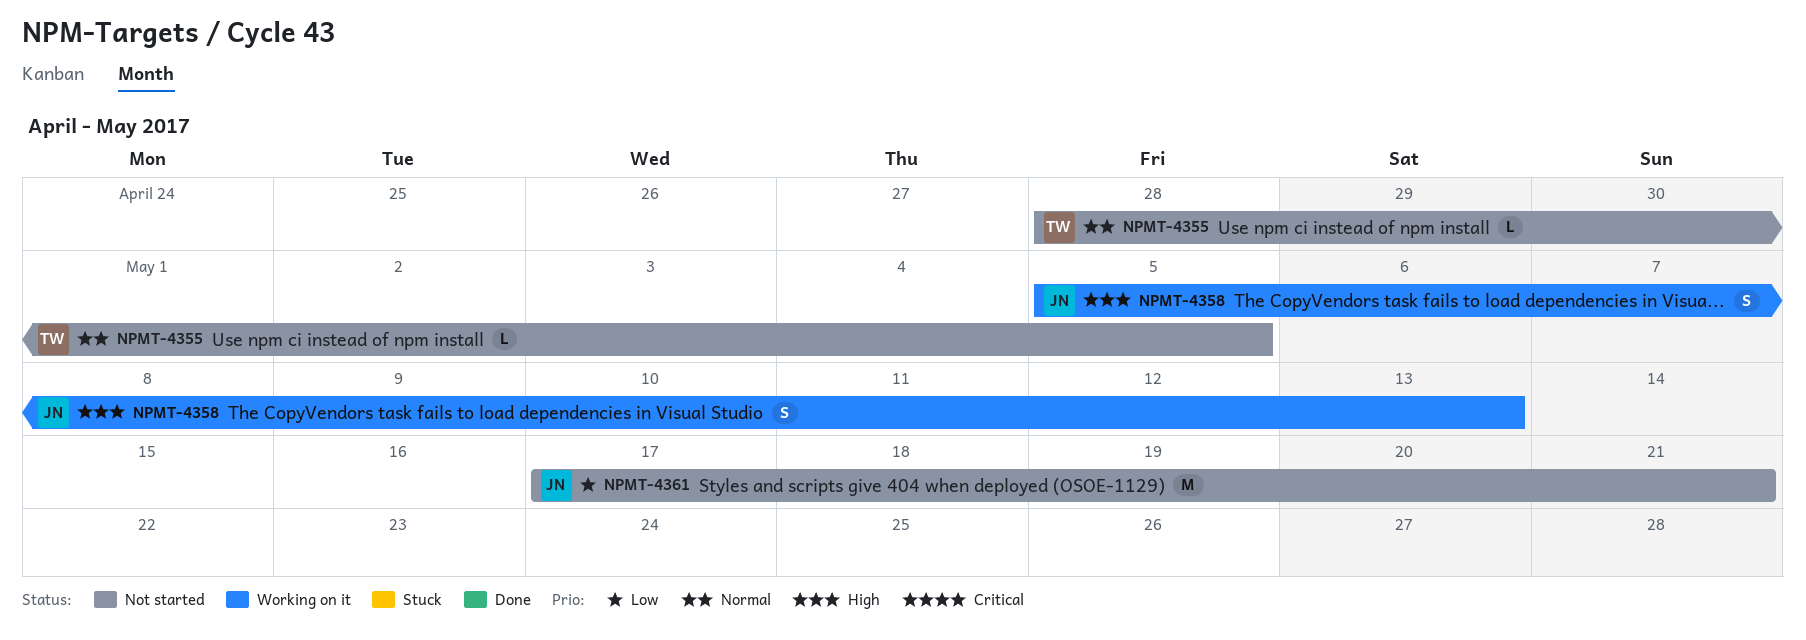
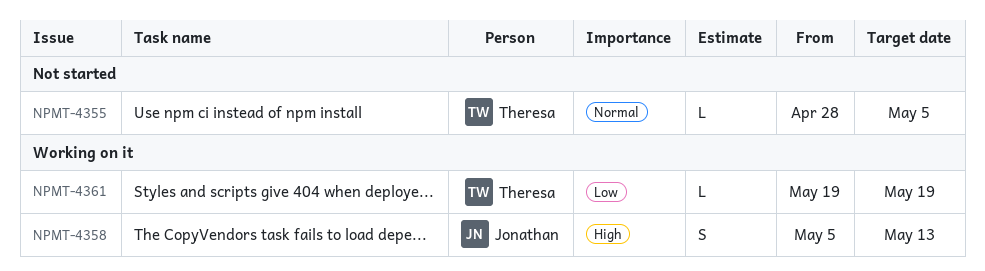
NPMT-4361, status: Not started -> Working on it
NPMT-4361, owner: Jonathan -> Theresa
NPMT-4361, estimate: M -> L
NPMT-4361, start: May 17 -> May 19
NPMT-4361, due: May 21 -> May 19

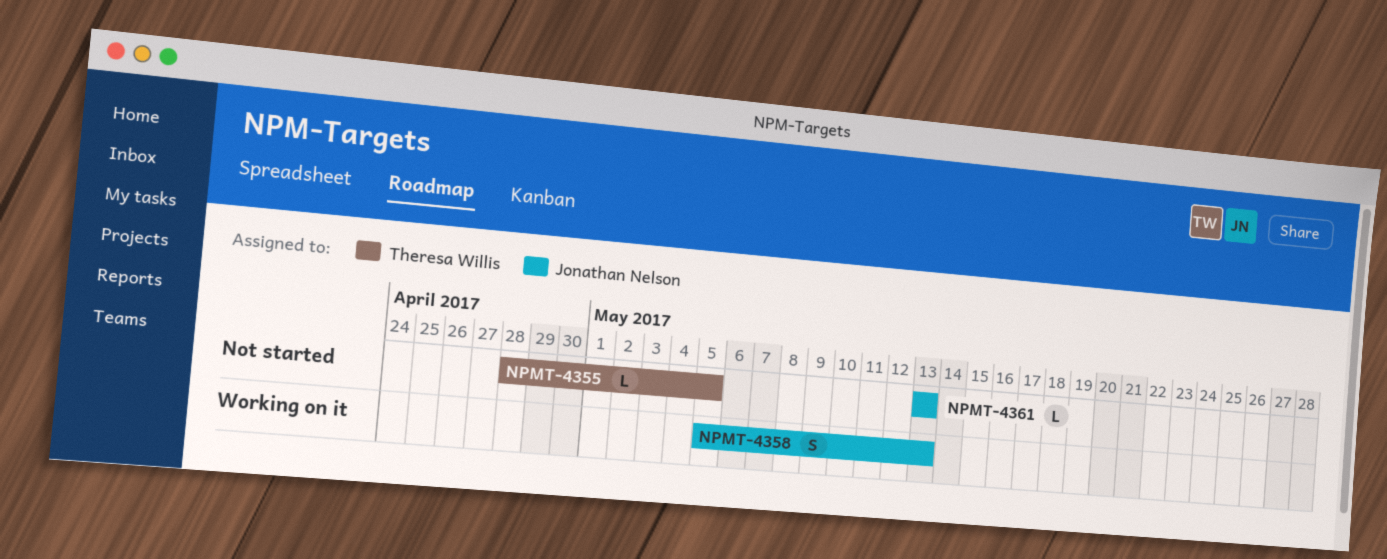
NPMT-4361, status: Working on it -> Not started
NPMT-4361, owner: Theresa Willis -> Jonathan Nelson
NPMT-4361, start: May 19 -> May 13
NPMT-4361, due: May 19 -> May 13

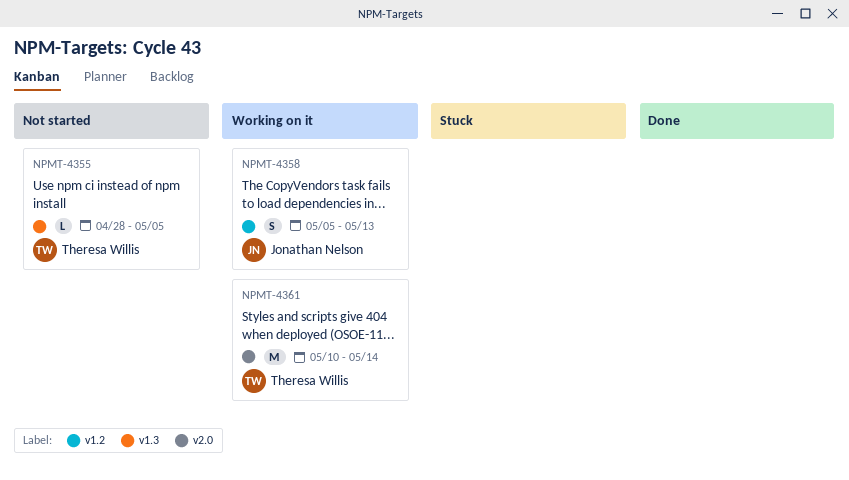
NPMT-4361, status: Not started -> Working on it
NPMT-4361, owner: Jonathan Nelson -> Theresa Willis
NPMT-4361, estimate: L -> M
NPMT-4361, start: May 13 -> May 10
NPMT-4361, due: May 13 -> May 14

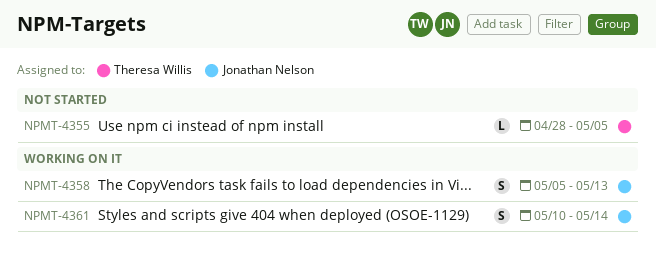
NPMT-4361, owner: Theresa Willis -> Jonathan Nelson
NPMT-4361, estimate: M -> S

